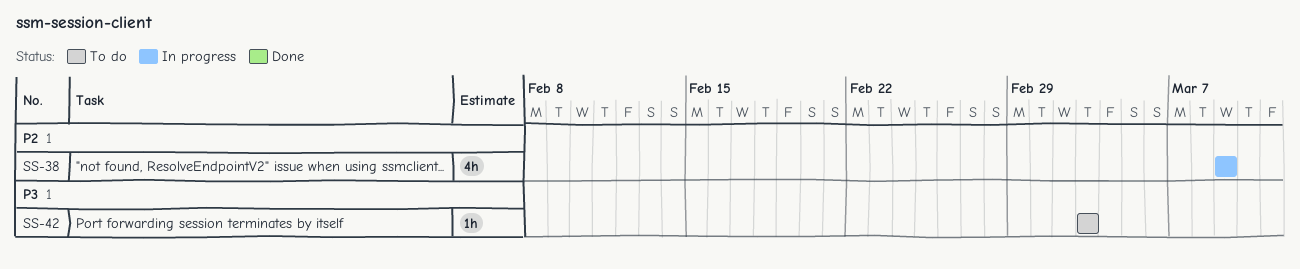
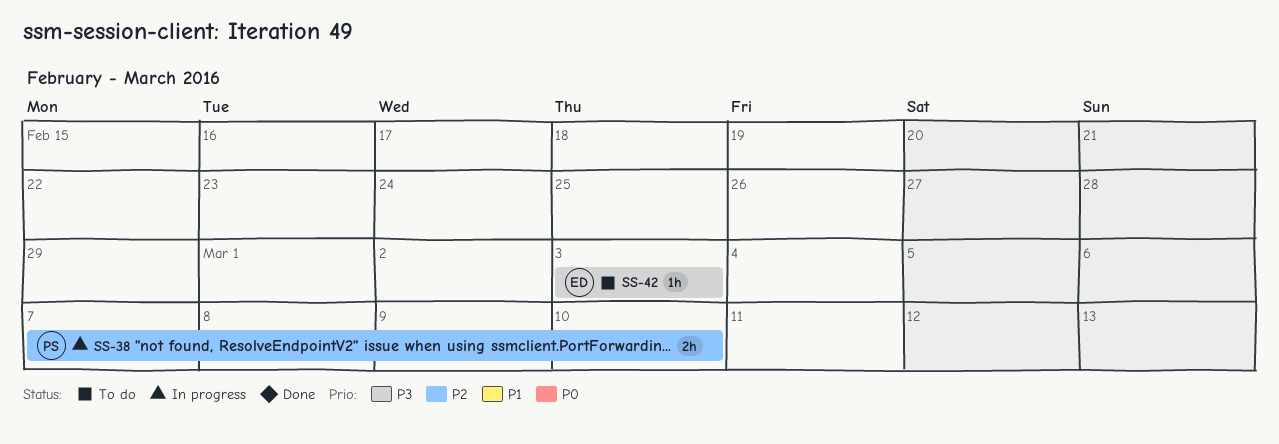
SS-38, estimate: 4h -> 2h
SS-38, start: Mar 9 -> Mar 7
SS-38, due: Mar 9 -> Mar 10

